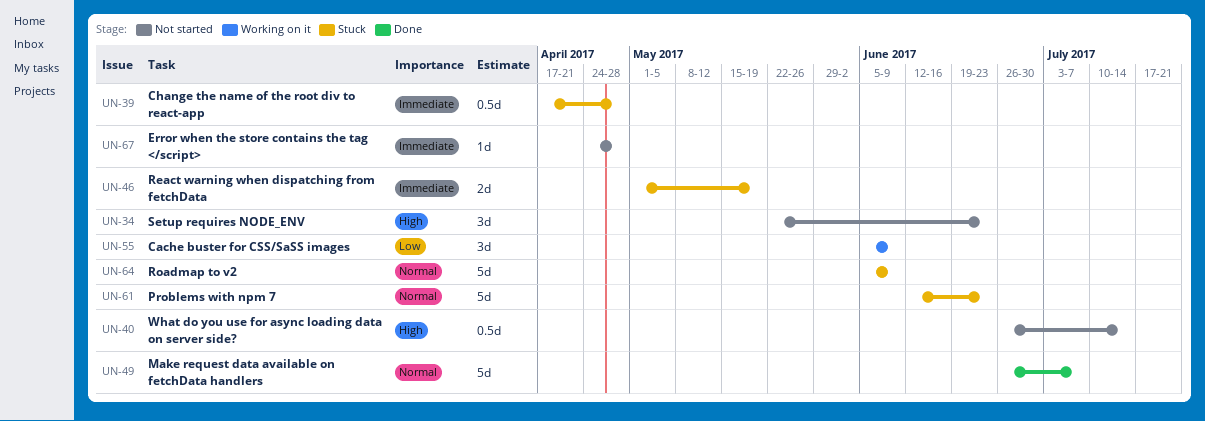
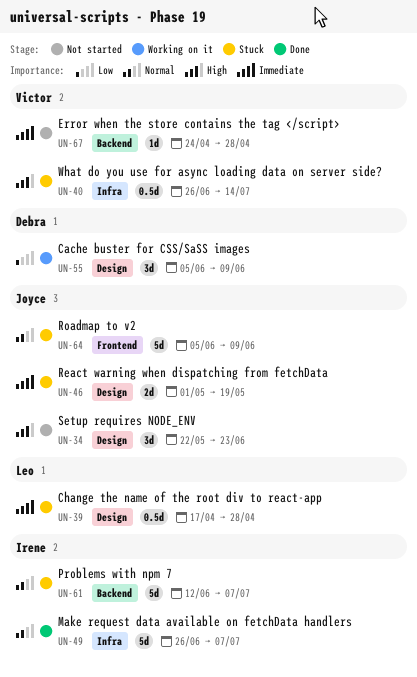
UN-40, status: Not started -> Stuck
UN-61, due: Jun 23 -> Jul 7

